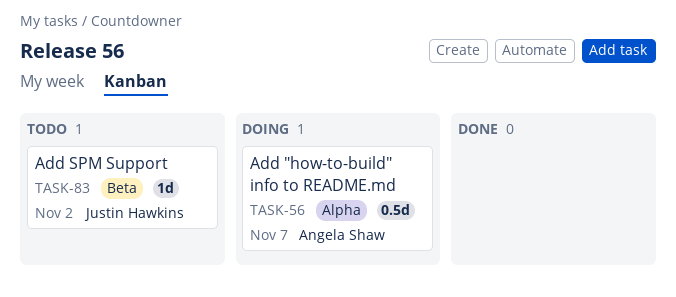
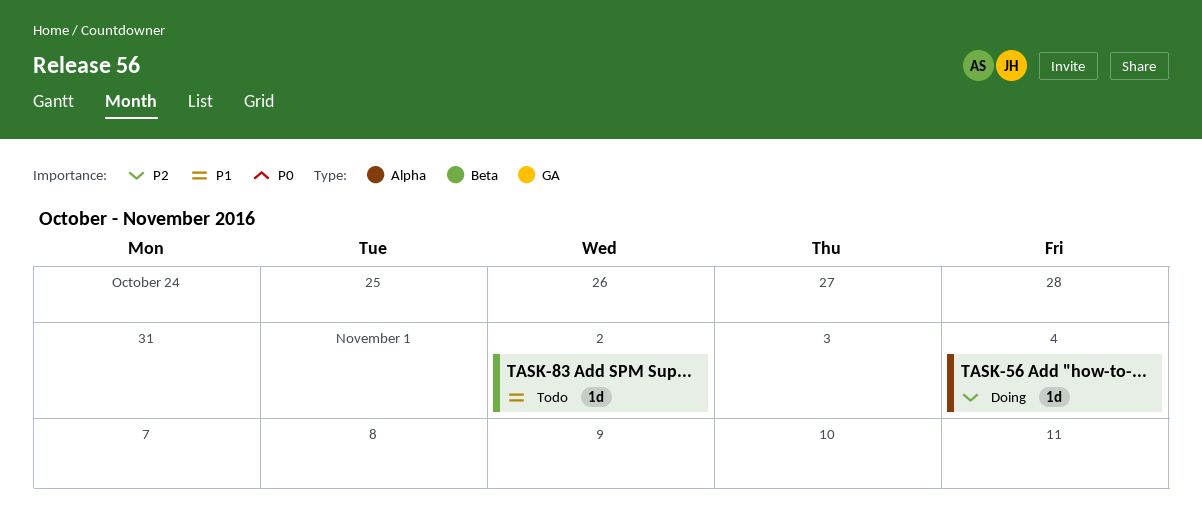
TASK-56, estimate: 0.5d -> 1d
TASK-56, due: Nov 7 -> Nov 4

